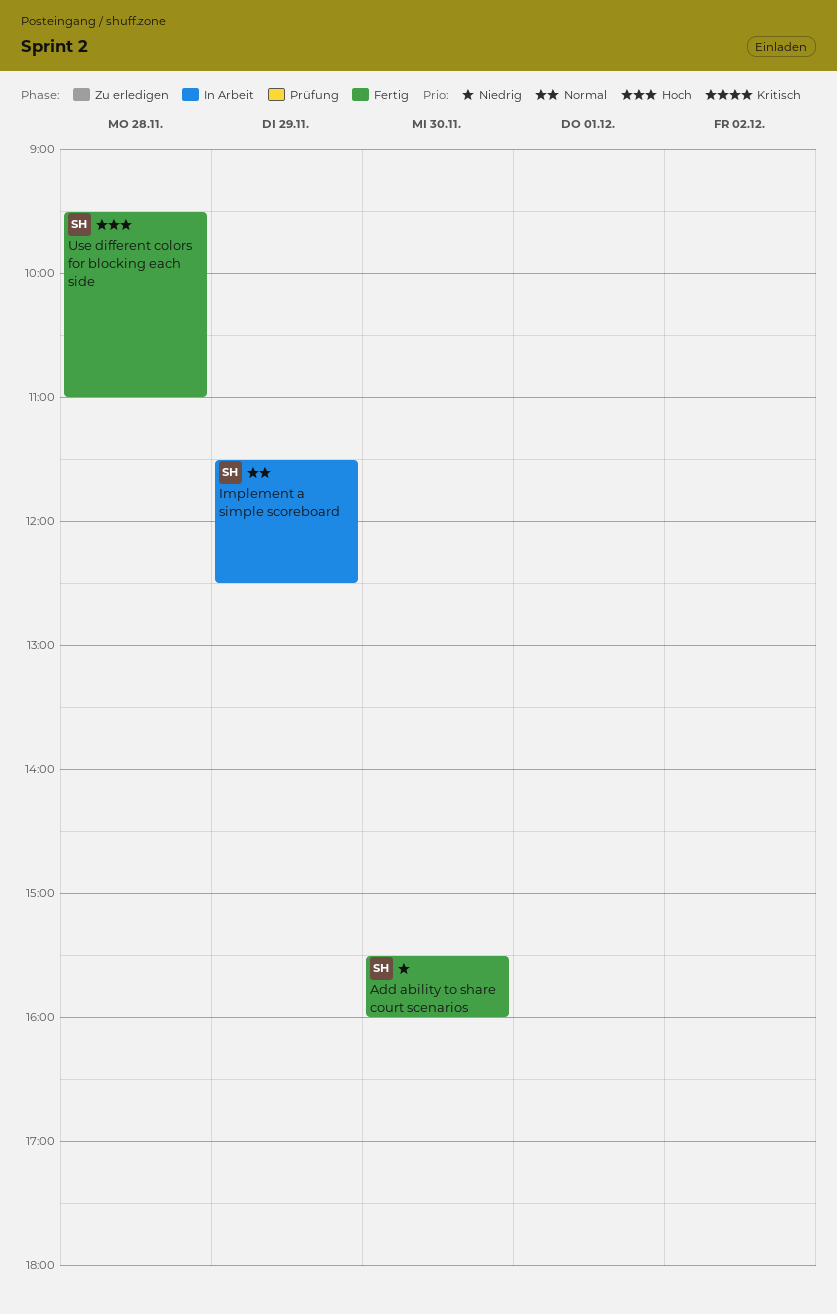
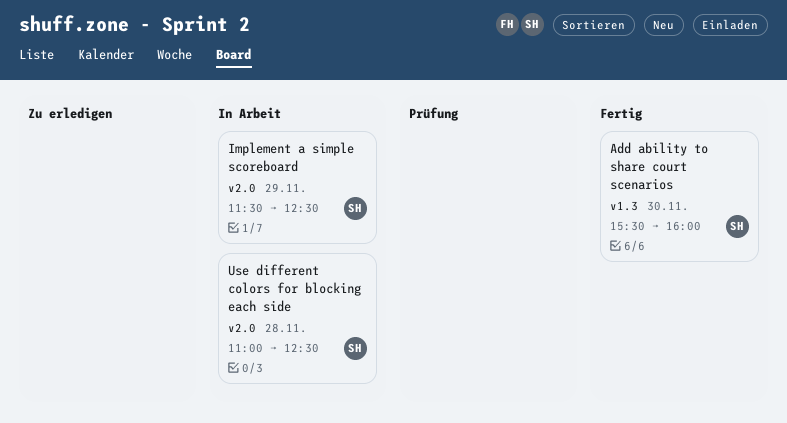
Use different colors for blocking each side, status: Fertig -> In Arbeit
Use different colors for blocking each side, begins: 09:30 -> 11:00
Use different colors for blocking each side, ends: 11:00 -> 12:30

